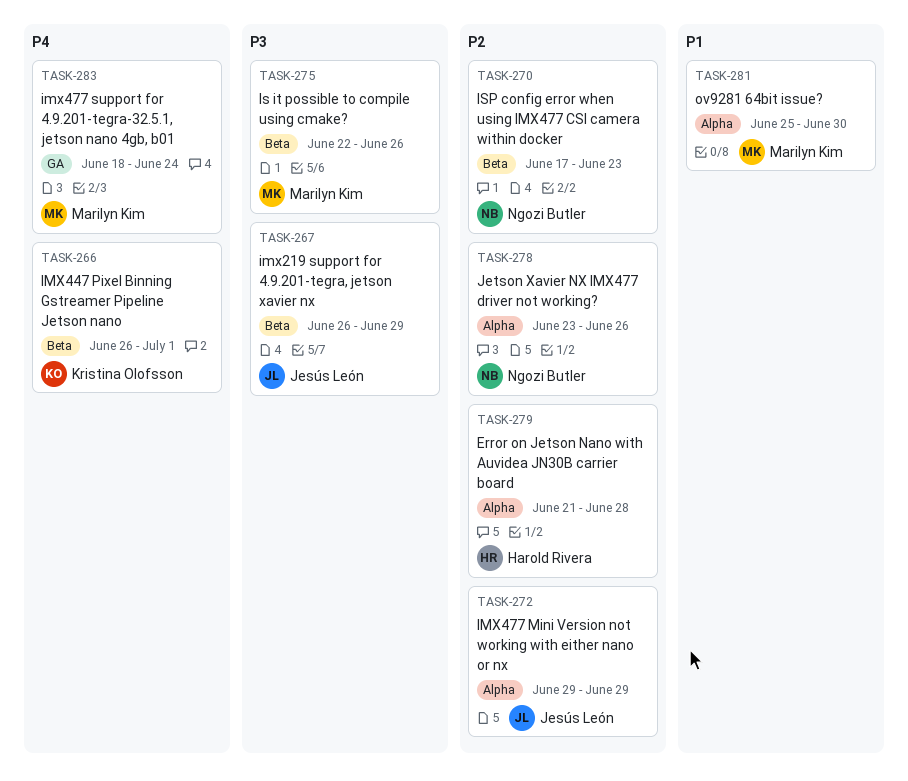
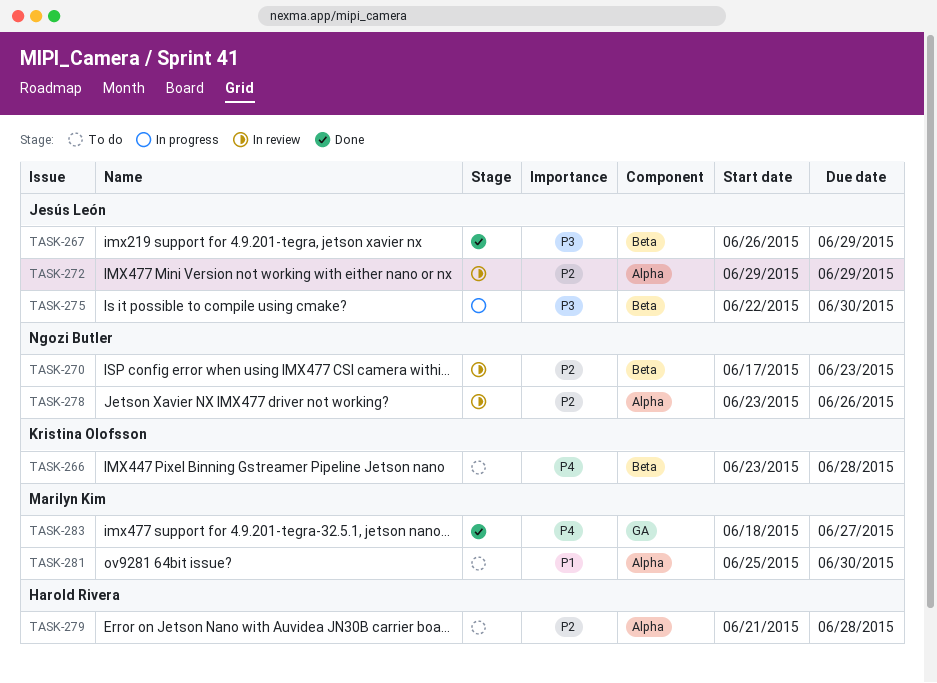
TASK-266, start: Jun 26 -> Jun 23
TASK-266, due: Jul 1 -> Jun 28
TASK-275, owner: Marilyn Kim -> Jesús León
TASK-275, due: Jun 26 -> Jun 30
TASK-283, due: Jun 24 -> Jun 27

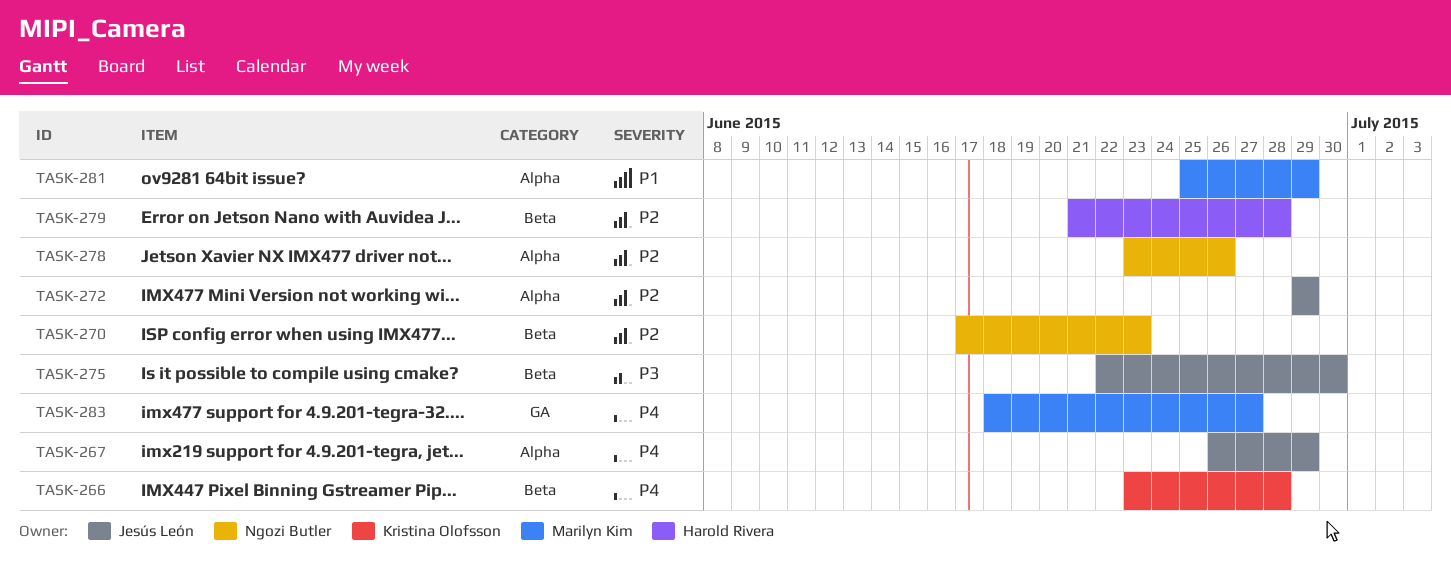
TASK-267, priority: P3 -> P4
TASK-267, label: Beta -> Alpha
TASK-279, label: Alpha -> Beta
TASK-281, due: Jun 30 -> Jun 29

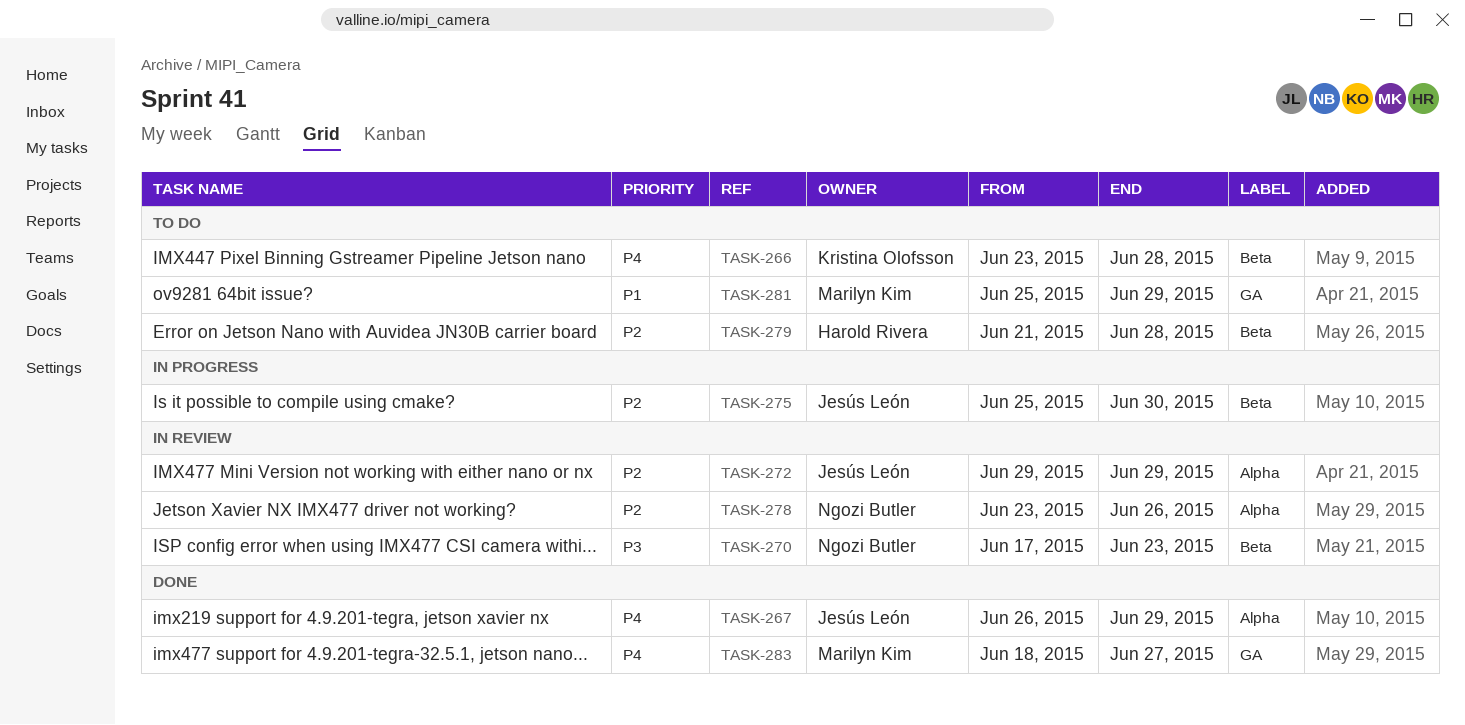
TASK-270, priority: P2 -> P3
TASK-275, priority: P3 -> P2
TASK-275, start: Jun 22 -> Jun 25
TASK-281, label: Alpha -> GA

